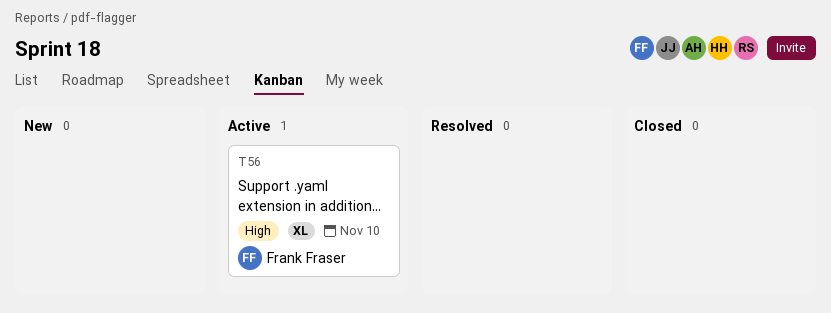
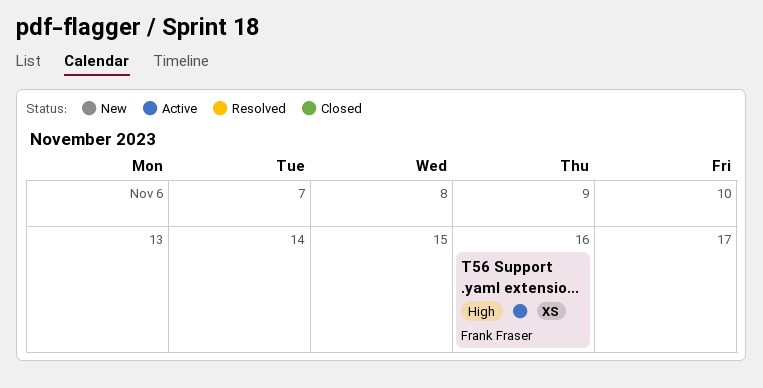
T56, estimate: XL -> XS
T56, due: Nov 10 -> Nov 16

